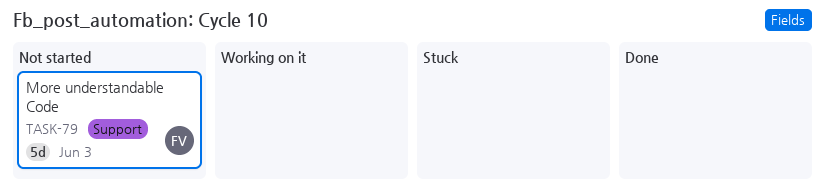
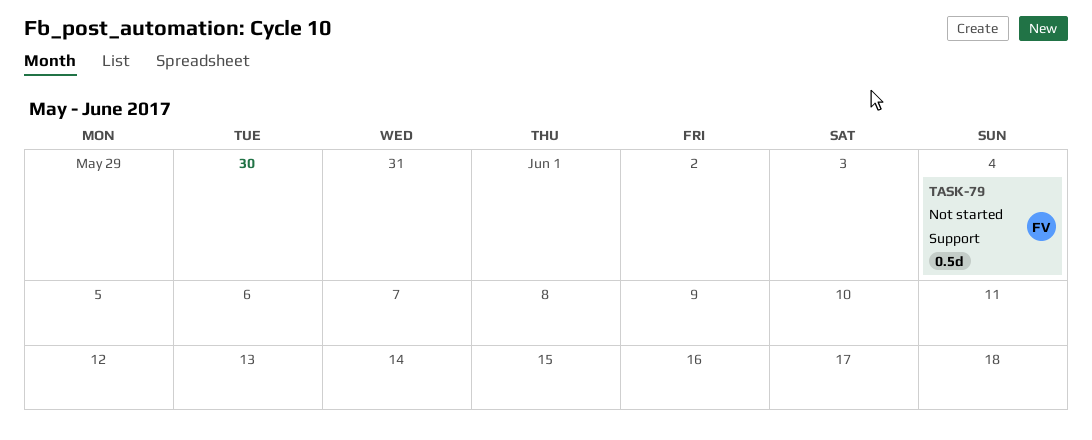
TASK-79, estimate: 5d -> 0.5d
TASK-79, due: Jun 3 -> Jun 4

